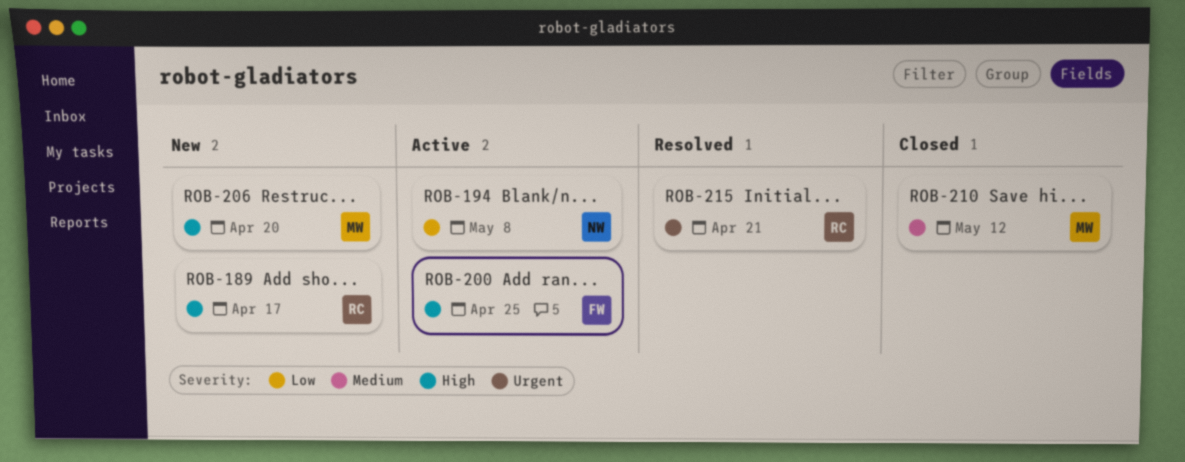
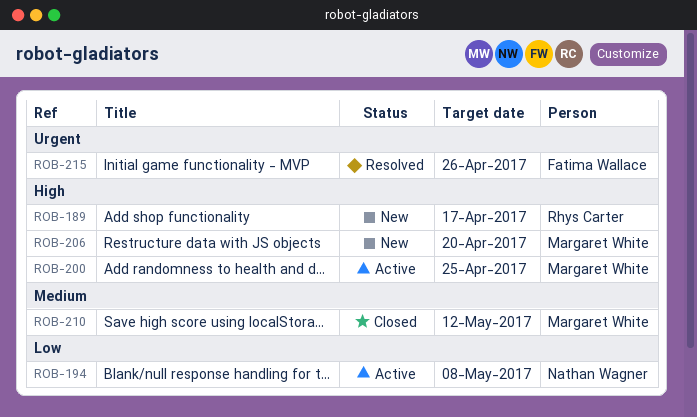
ROB-200, owner: Fatima Wallace -> Margaret White
ROB-215, owner: Rhys Carter -> Fatima Wallace
ROB-215, due: Apr 21 -> Apr 26

